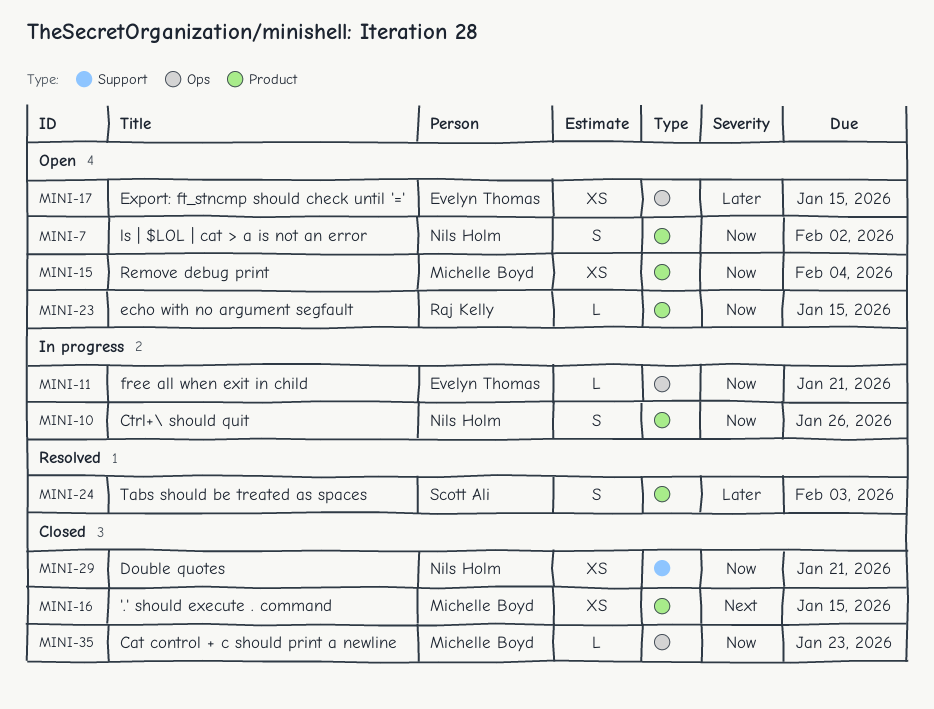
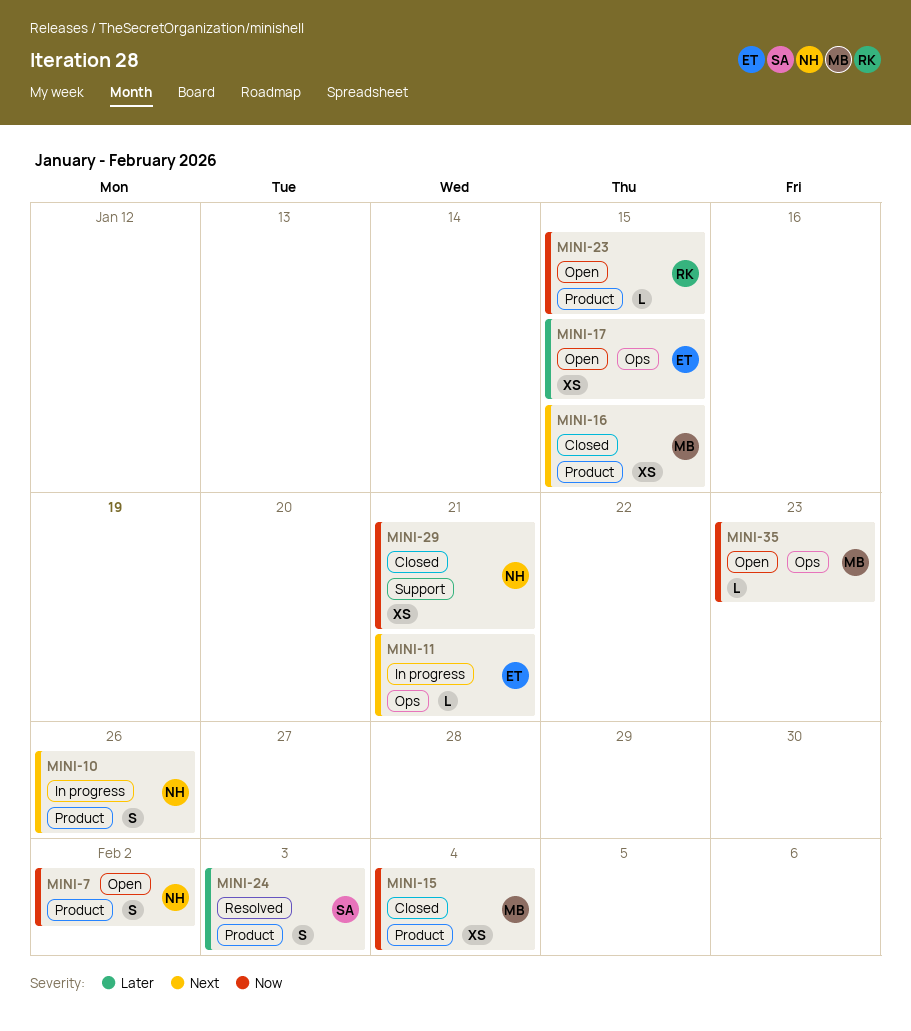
MINI-10, priority: Now -> Next
MINI-11, priority: Now -> Next
MINI-15, status: Open -> Closed
MINI-35, status: Closed -> Open

